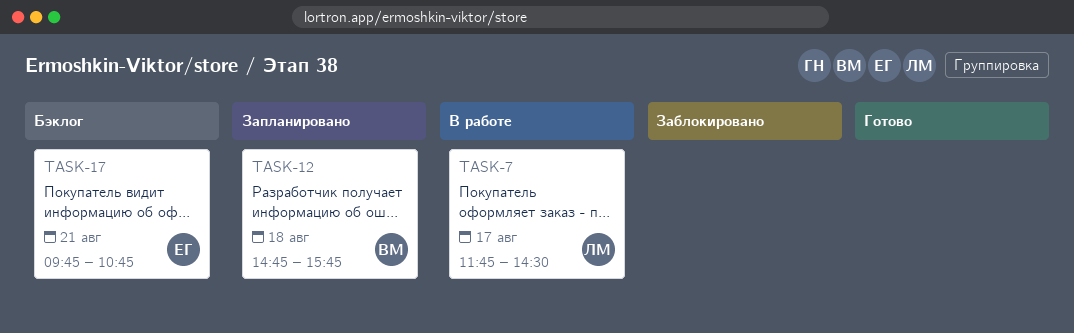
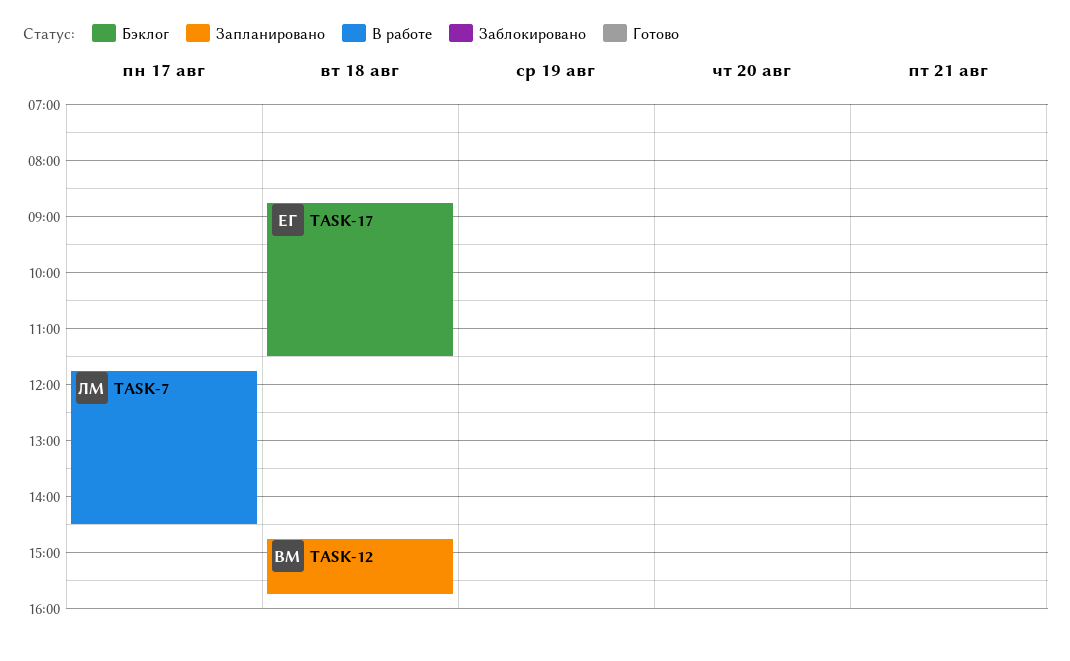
TASK-17, day: Aug 21 -> Aug 18
TASK-17, begins: 09:45 -> 08:45
TASK-17, ends: 10:45 -> 11:30

